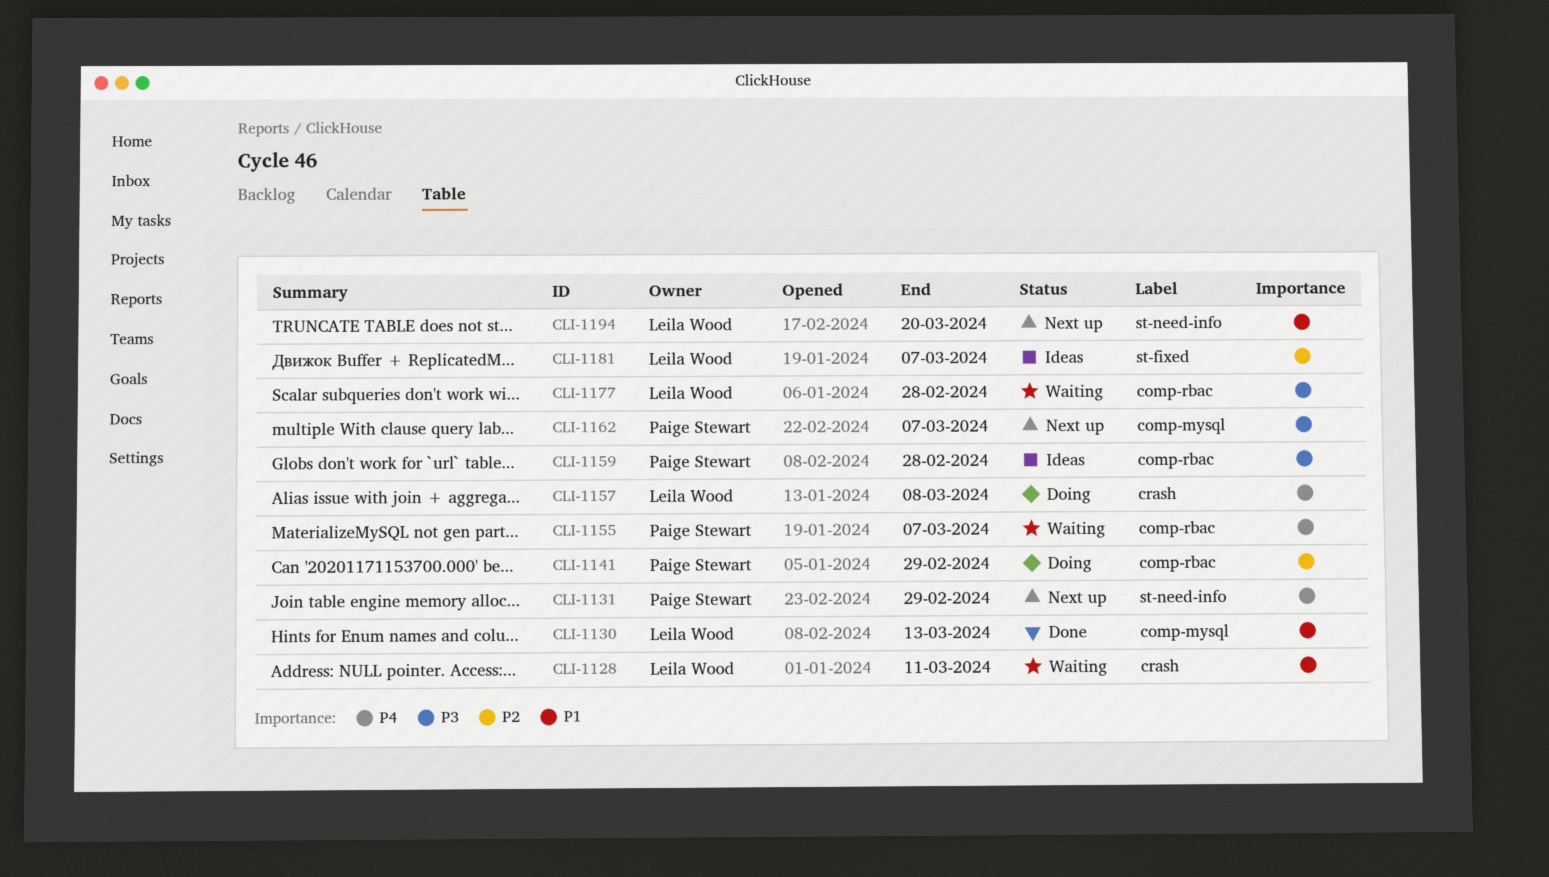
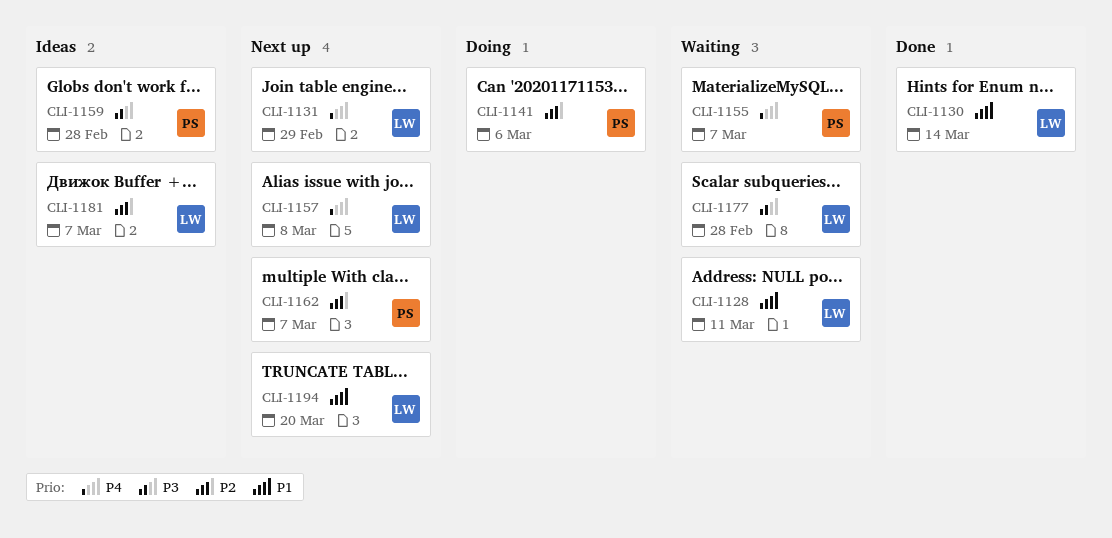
CLI-1130, due: Mar 13 -> Mar 14
CLI-1131, owner: Paige Stewart -> Leila Wood
CLI-1141, due: Feb 29 -> Mar 6
CLI-1157, status: Doing -> Next up
CLI-1162, priority: P3 -> P2

